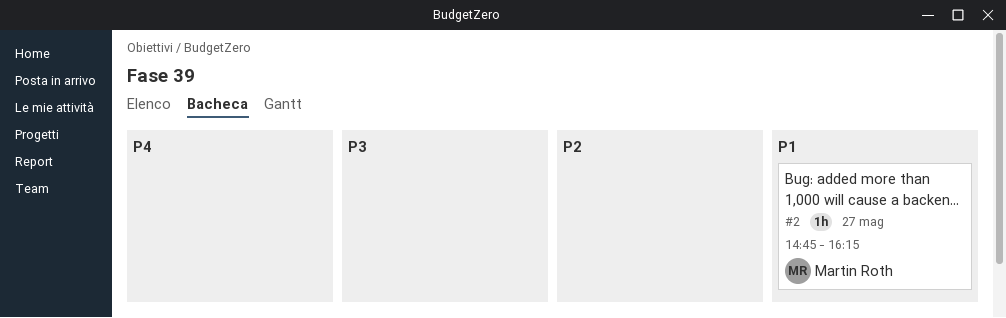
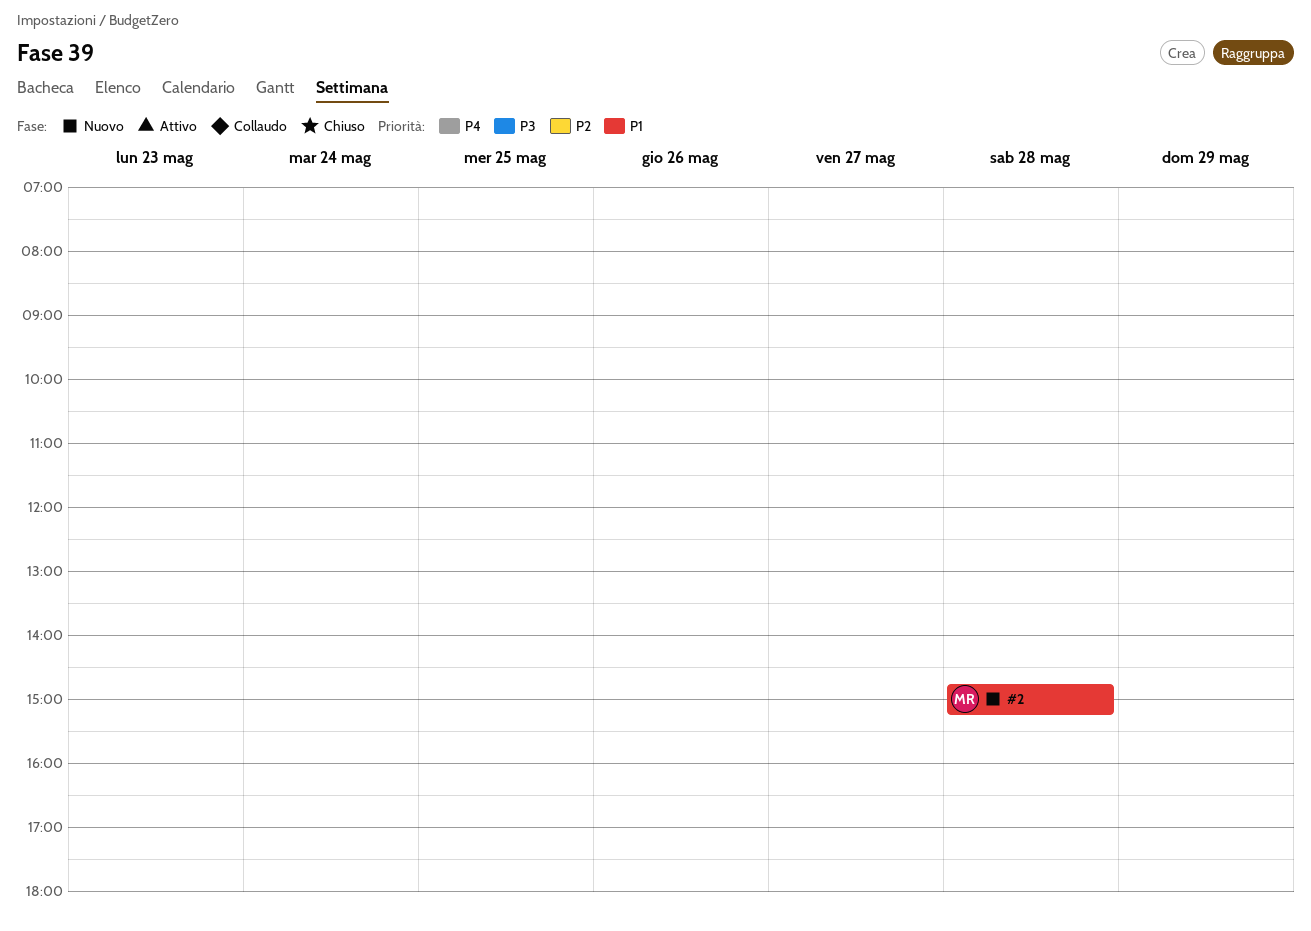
#2, day: May 27 -> May 28
#2, ends: 16:15 -> 15:15

